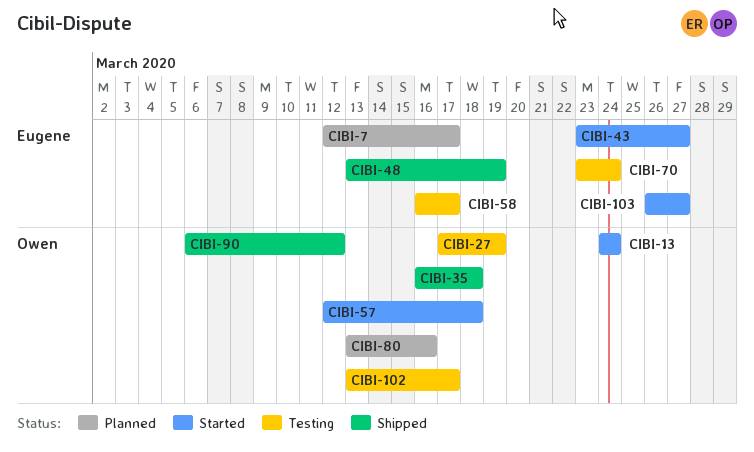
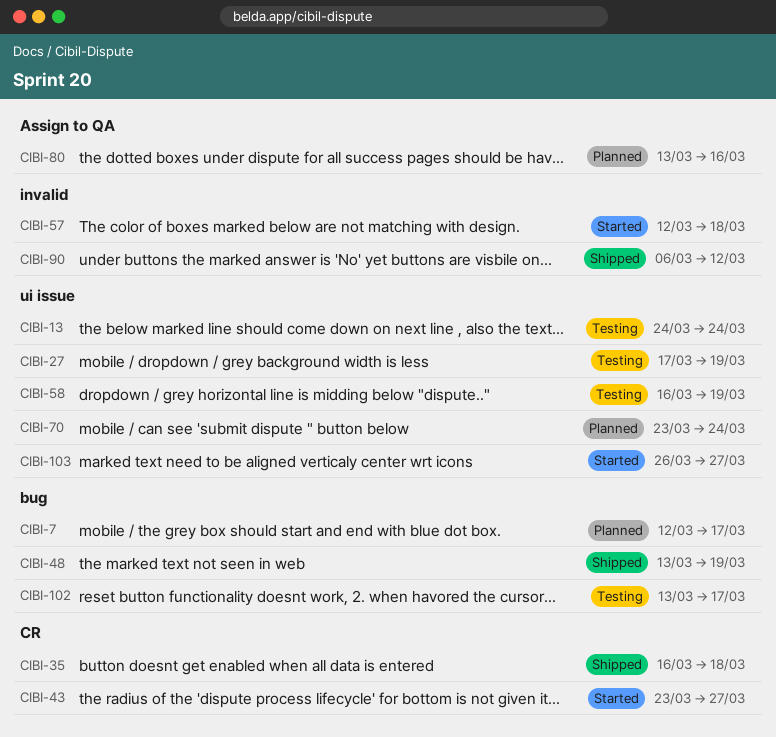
CIBI-13, status: Started -> Testing
CIBI-58, due: Mar 17 -> Mar 19
CIBI-70, status: Testing -> Planned

